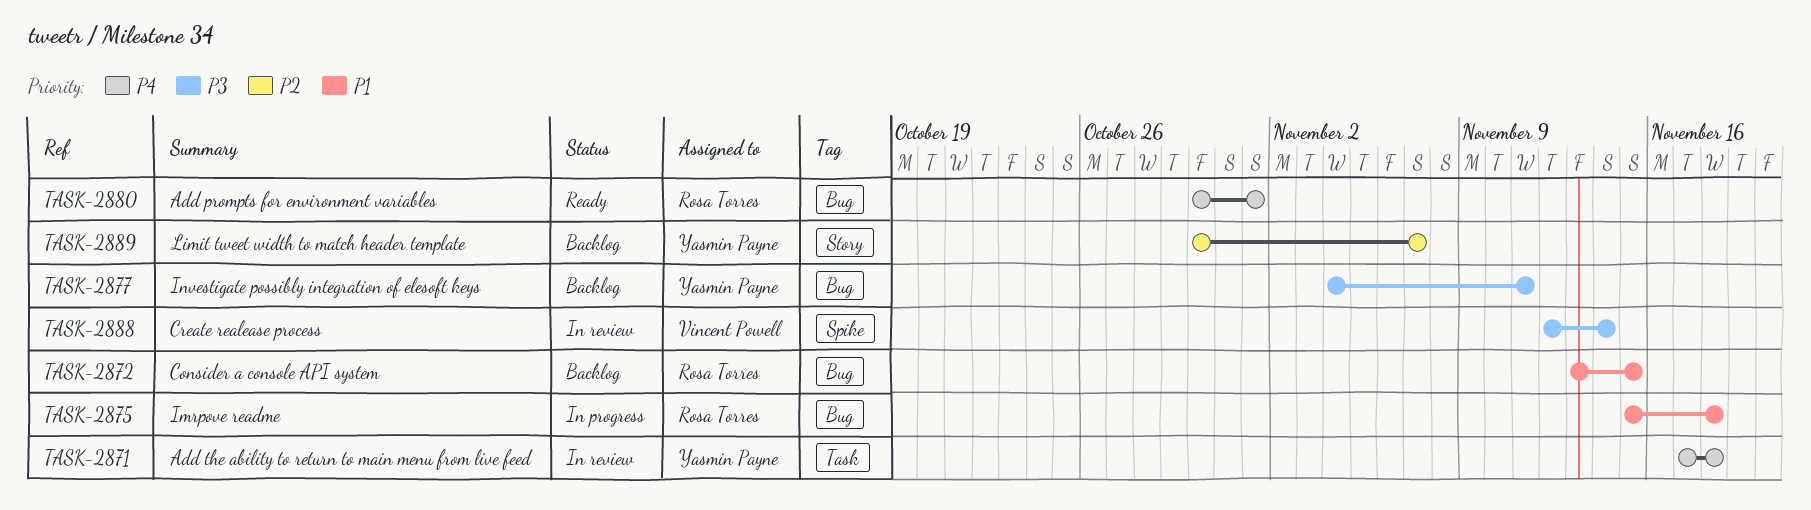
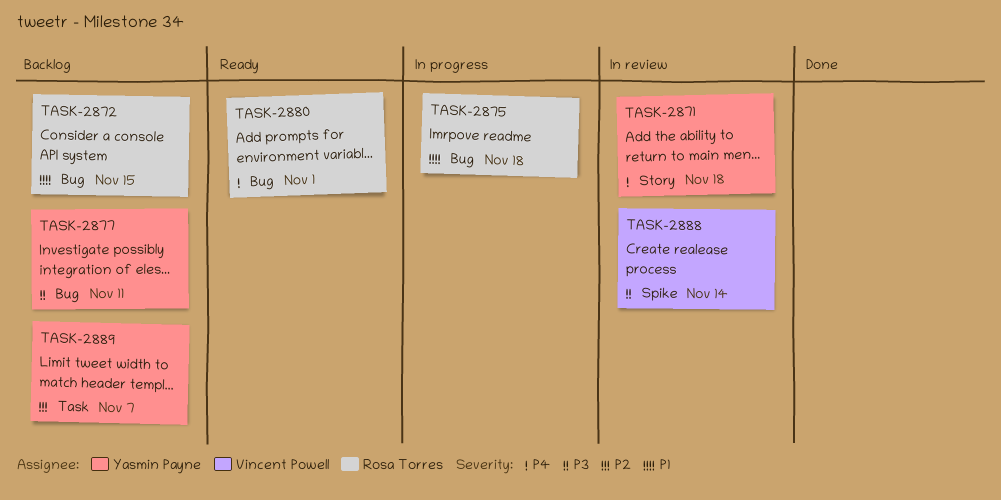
TASK-2871, label: Task -> Story
TASK-2889, label: Story -> Task

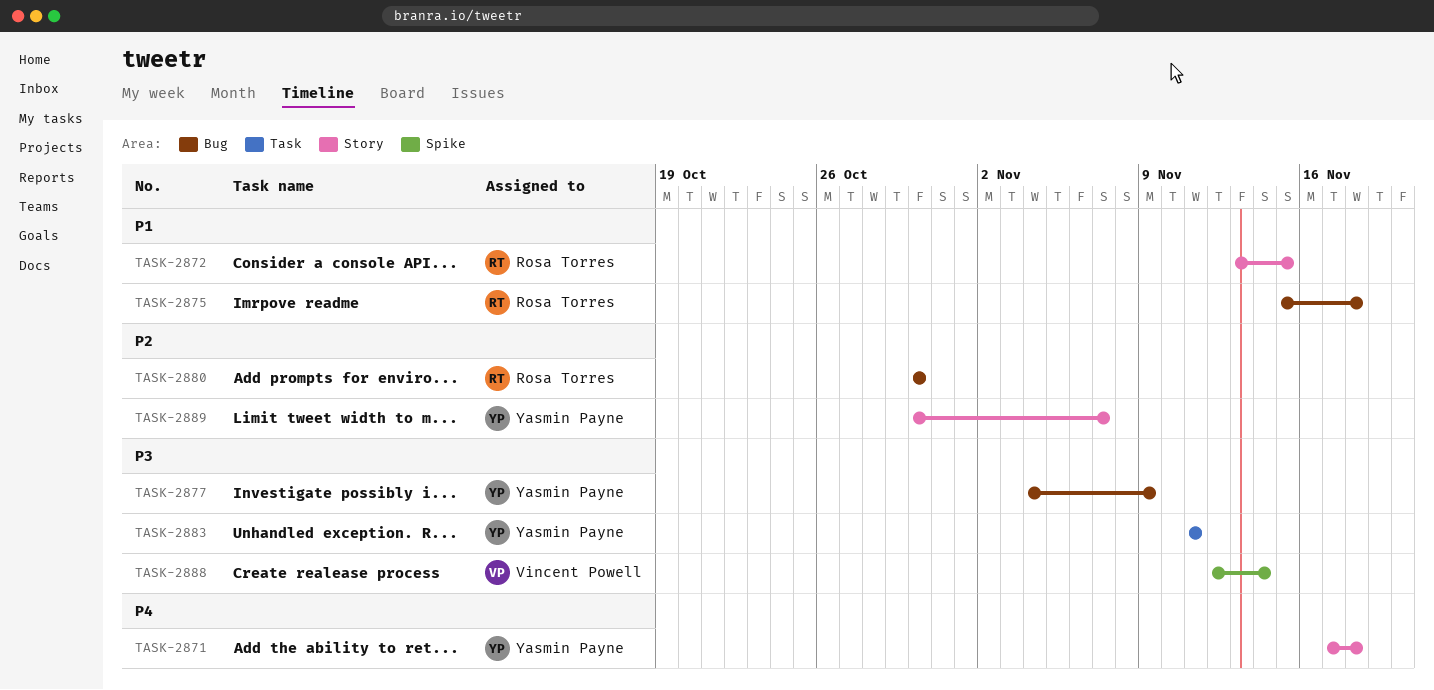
TASK-2872, label: Bug -> Story
TASK-2877, due: Nov 11 -> Nov 9
TASK-2880, priority: P4 -> P2
TASK-2880, due: Nov 1 -> Oct 30
TASK-2883: none -> present
TASK-2889, label: Task -> Story

